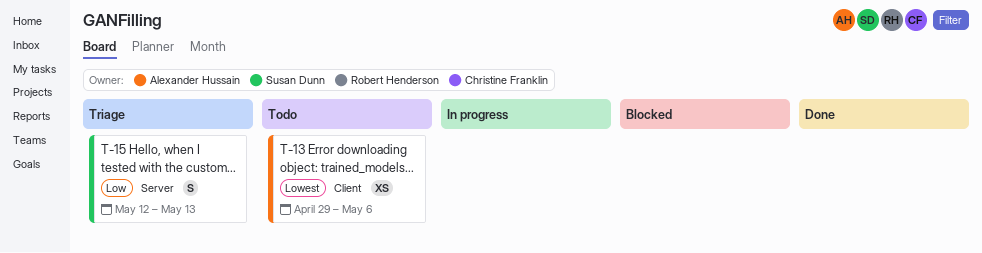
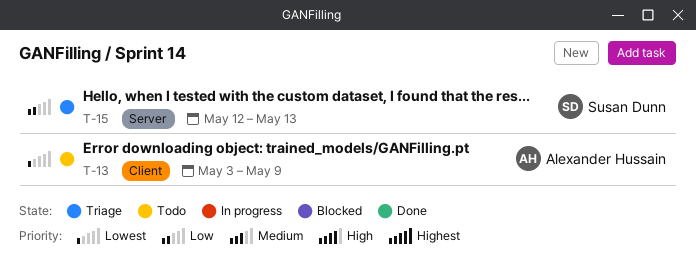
T-13, start: Apr 29 -> May 3
T-13, due: May 6 -> May 9

